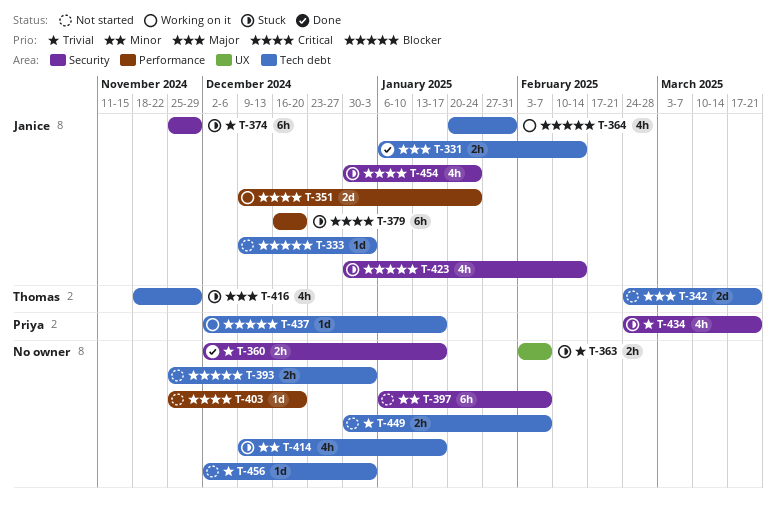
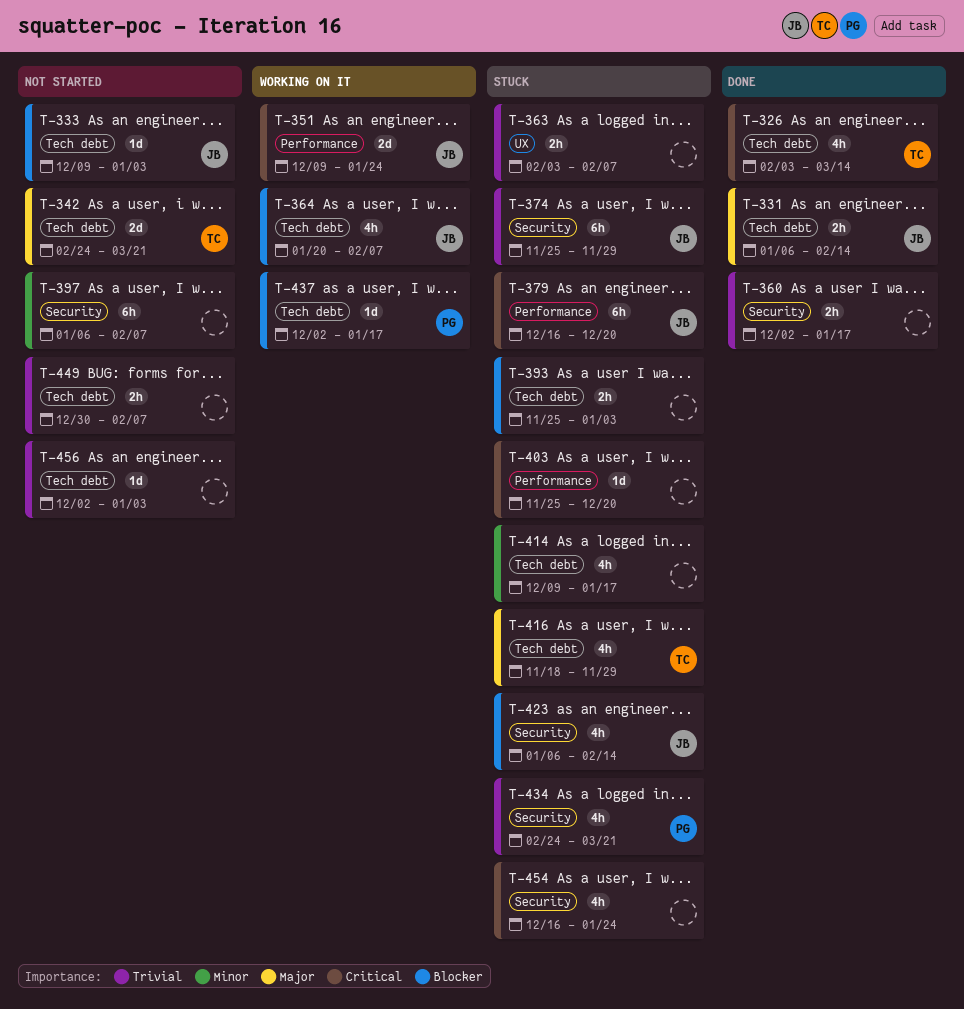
T-326: none -> present
T-364, due: Jan 31 -> Feb 7
T-393, status: Not started -> Stuck
T-403, status: Not started -> Stuck
T-423, start: Dec 30 -> Jan 6
T-454, owner: Janice -> none
T-454, start: Dec 30 -> Dec 16

